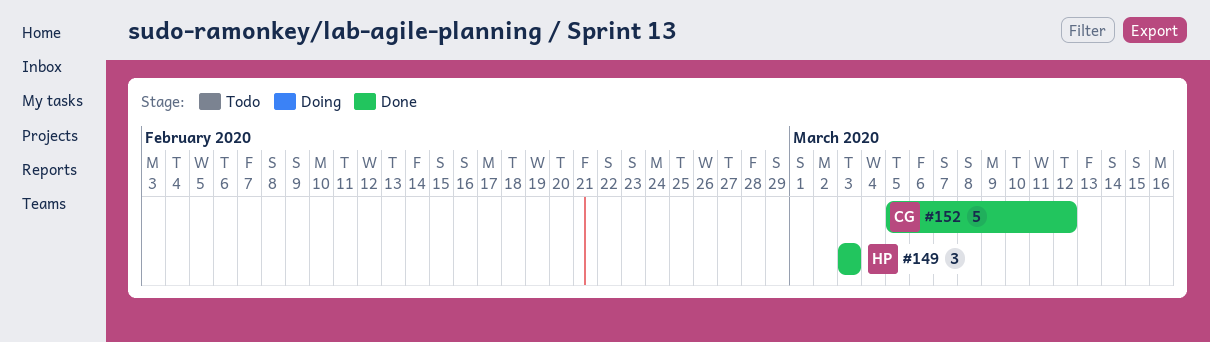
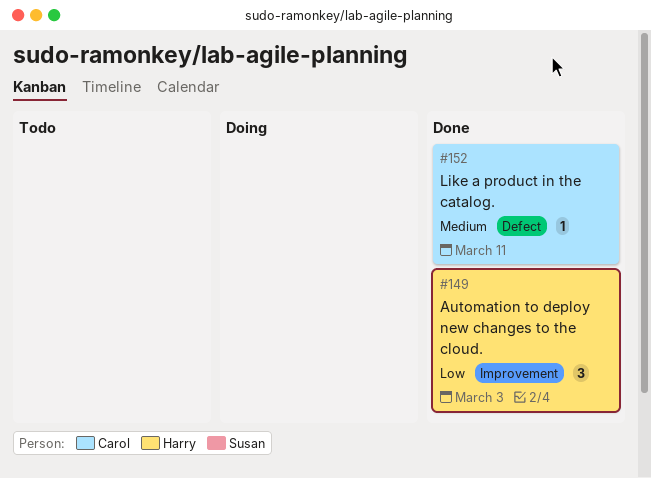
#152, estimate: 5 -> 1
#152, due: Mar 12 -> Mar 11

